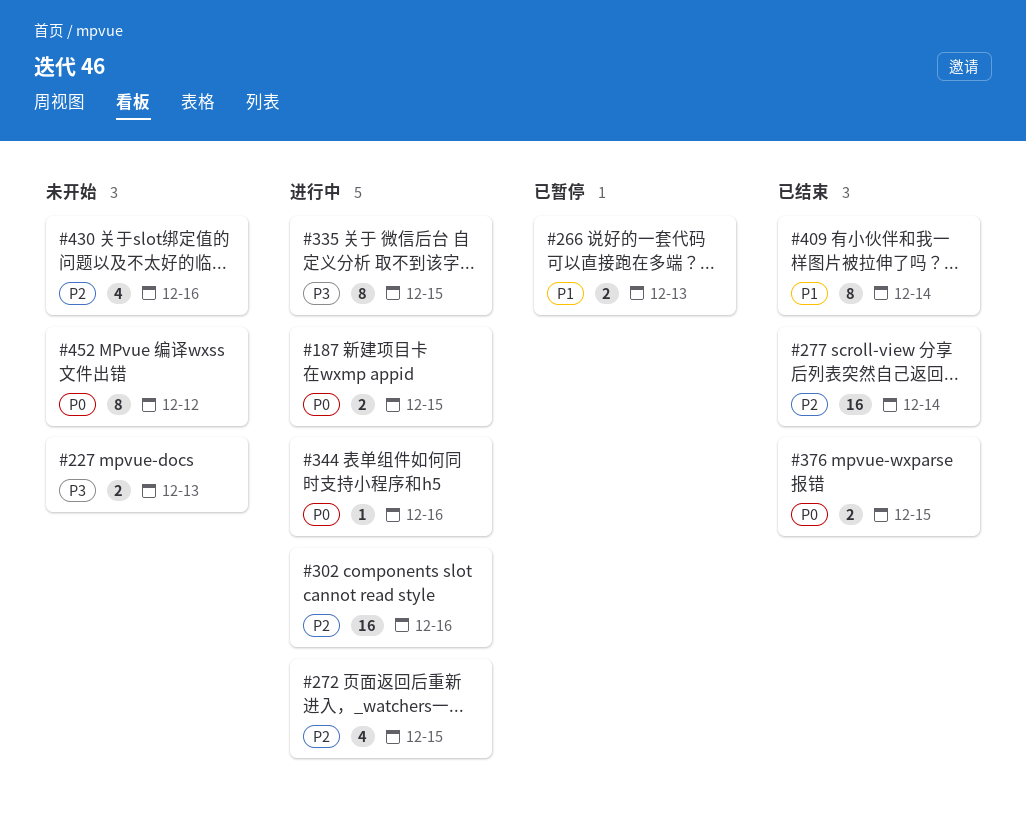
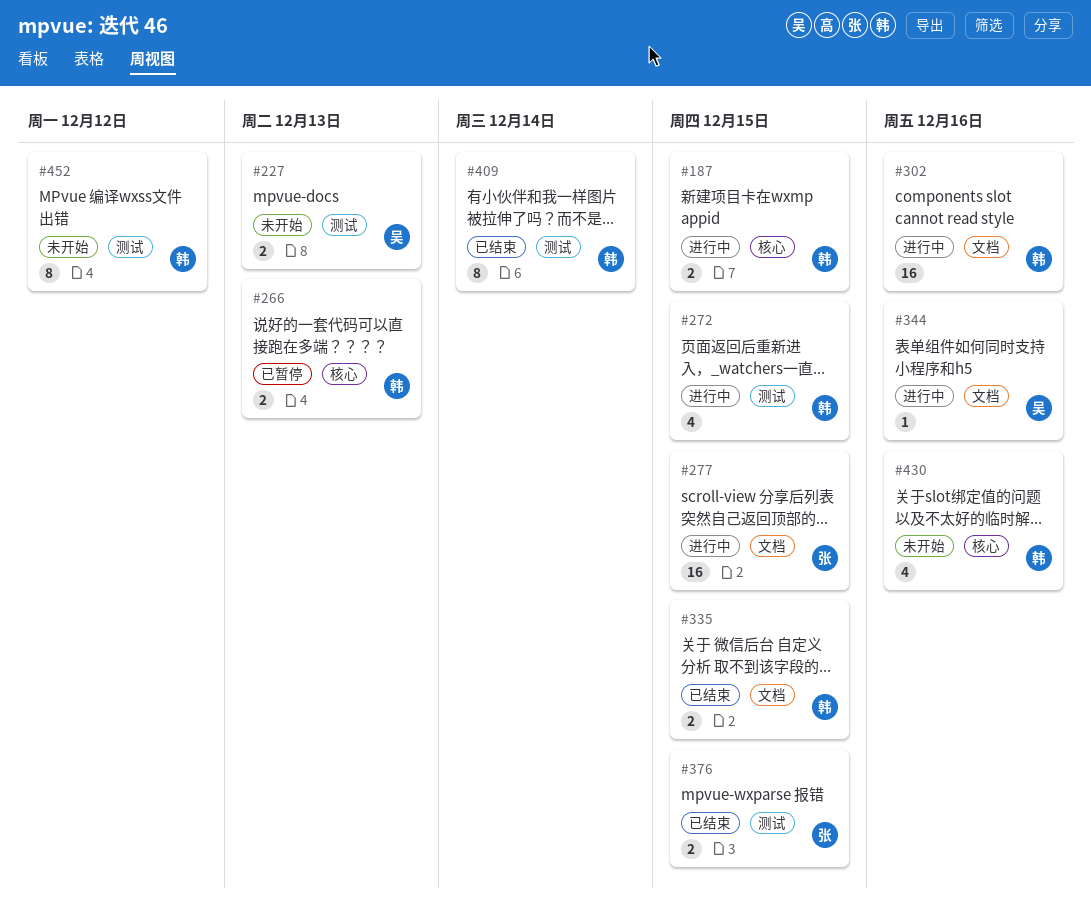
#277, status: 已结束 -> 进行中
#277, due: Dec 14 -> Dec 15
#335, status: 进行中 -> 已结束
#335, estimate: 8 -> 2

